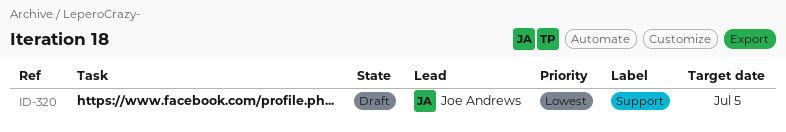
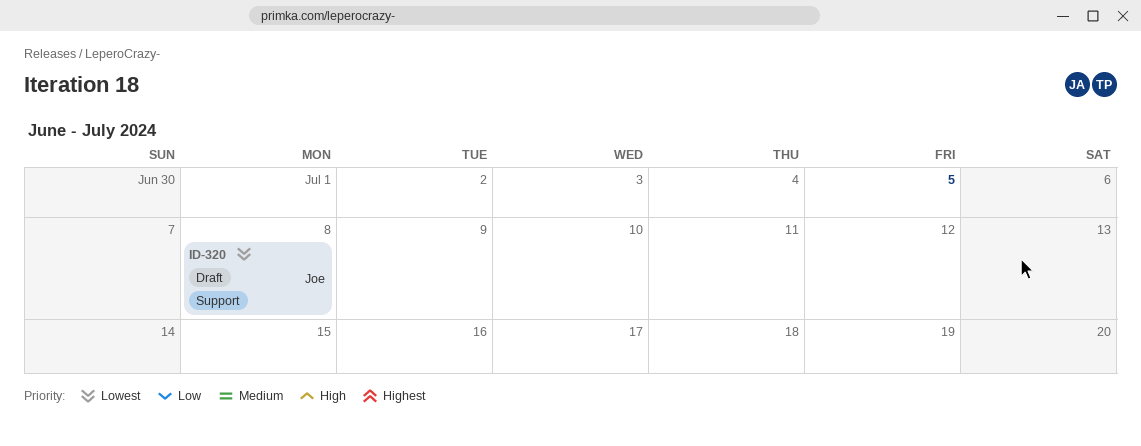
ID-320, due: Jul 5 -> Jul 8

